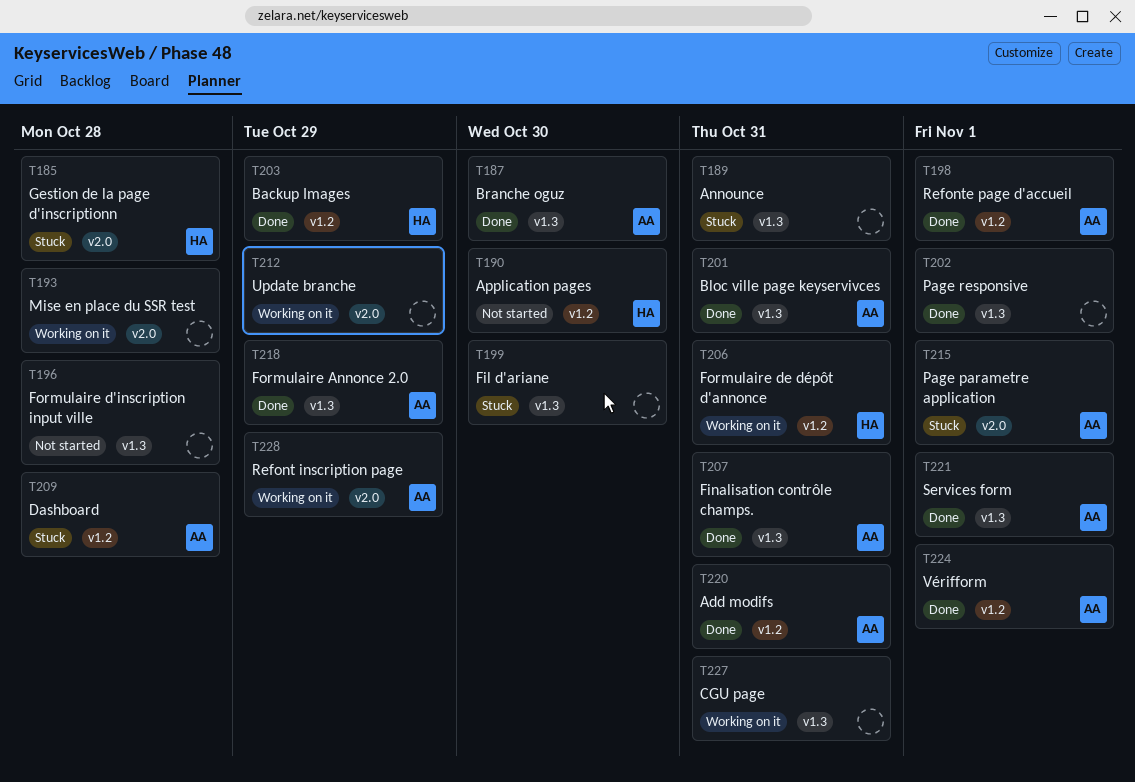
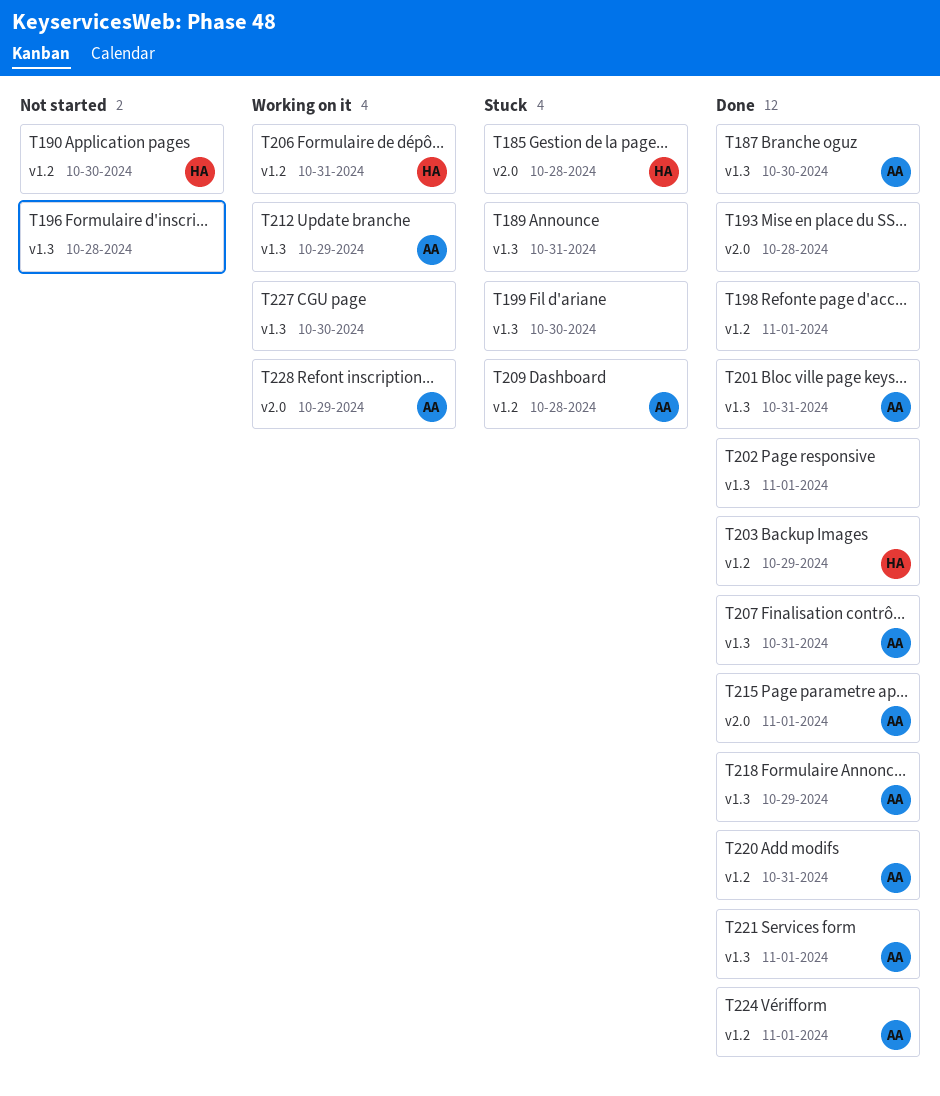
T193, status: Working on it -> Done
T198, owner: AA -> none
T212, owner: none -> AA
T212, label: v2.0 -> v1.3
T215, status: Stuck -> Done
T227, due: Oct 31 -> Oct 30

